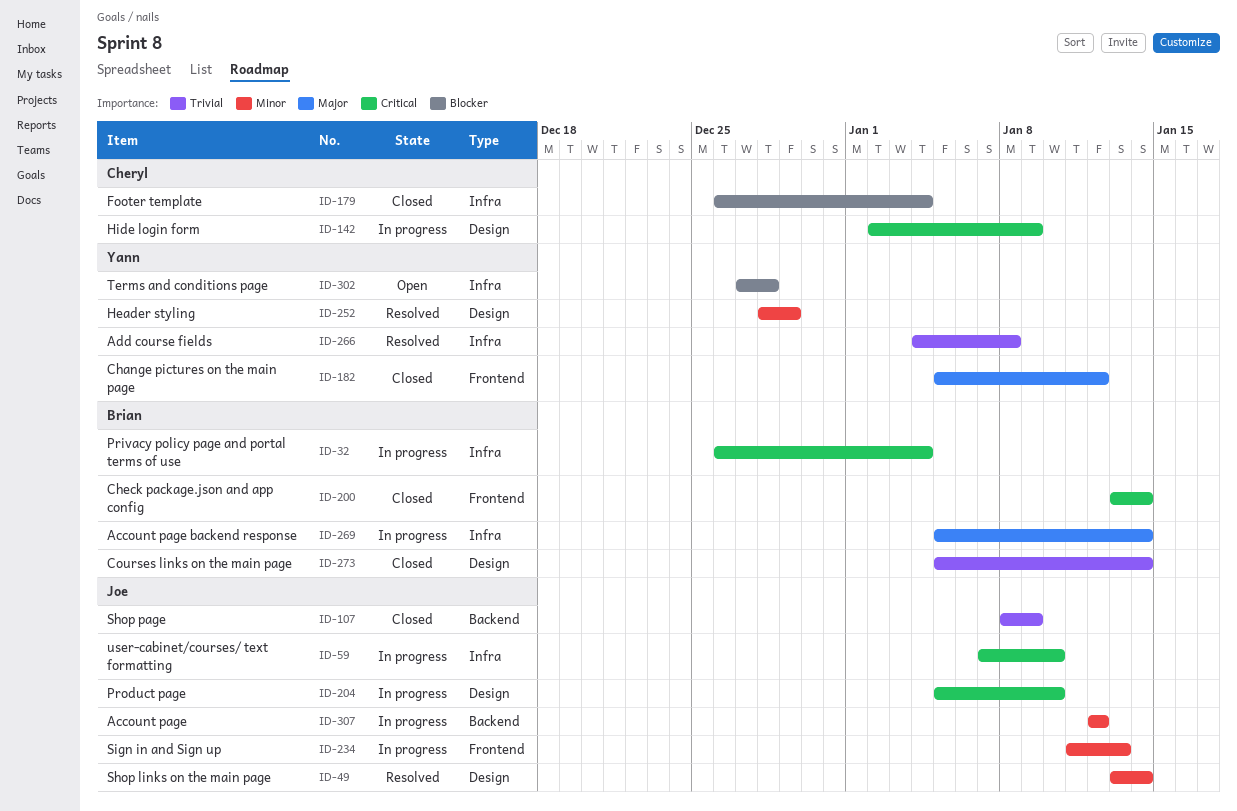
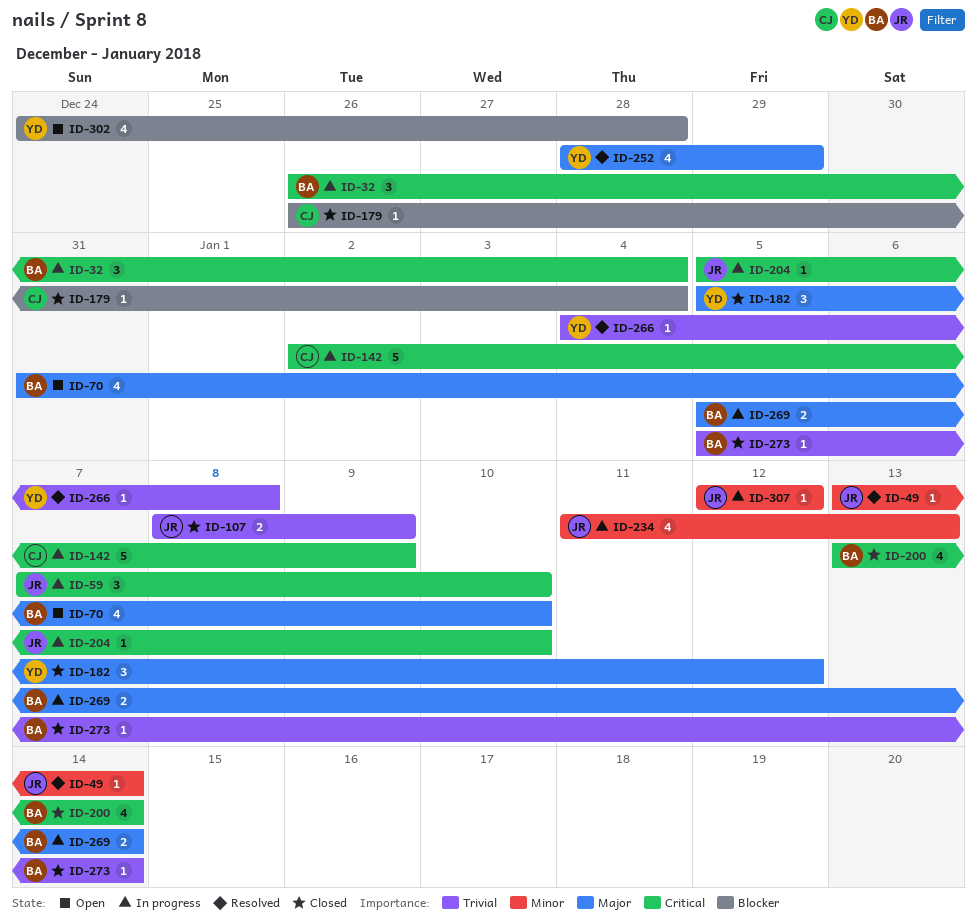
ID-70: none -> present
ID-252, priority: Minor -> Major
ID-302, start: Dec 27 -> Dec 24

